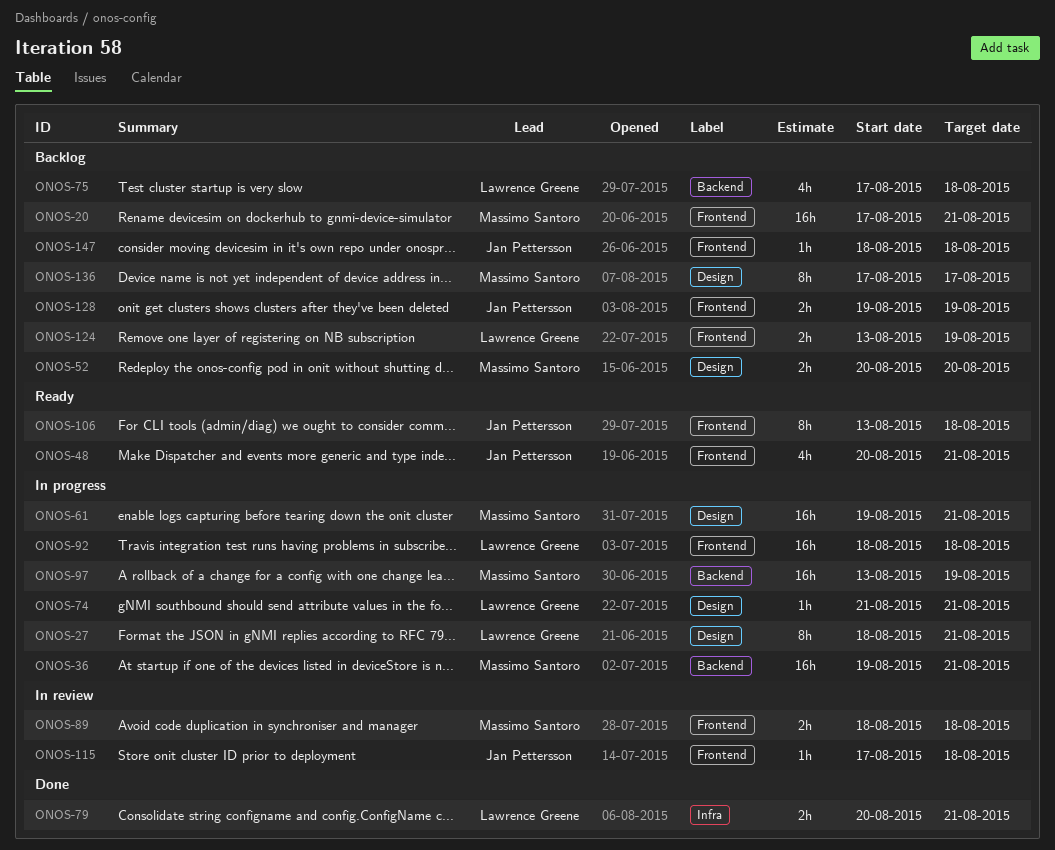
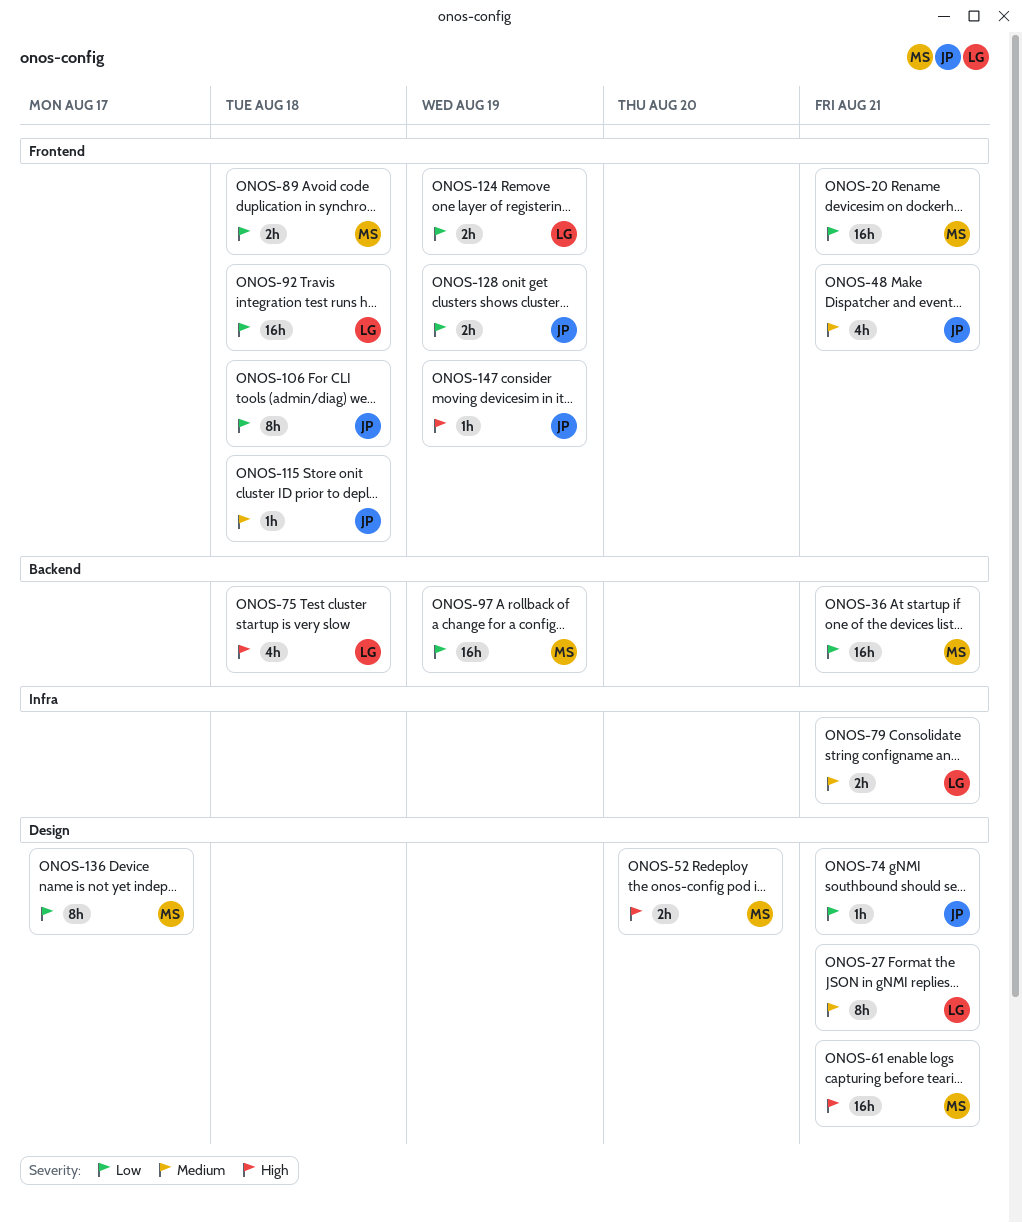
ONOS-74, owner: Lawrence Greene -> Jan Pettersson
ONOS-147, due: Aug 18 -> Aug 19

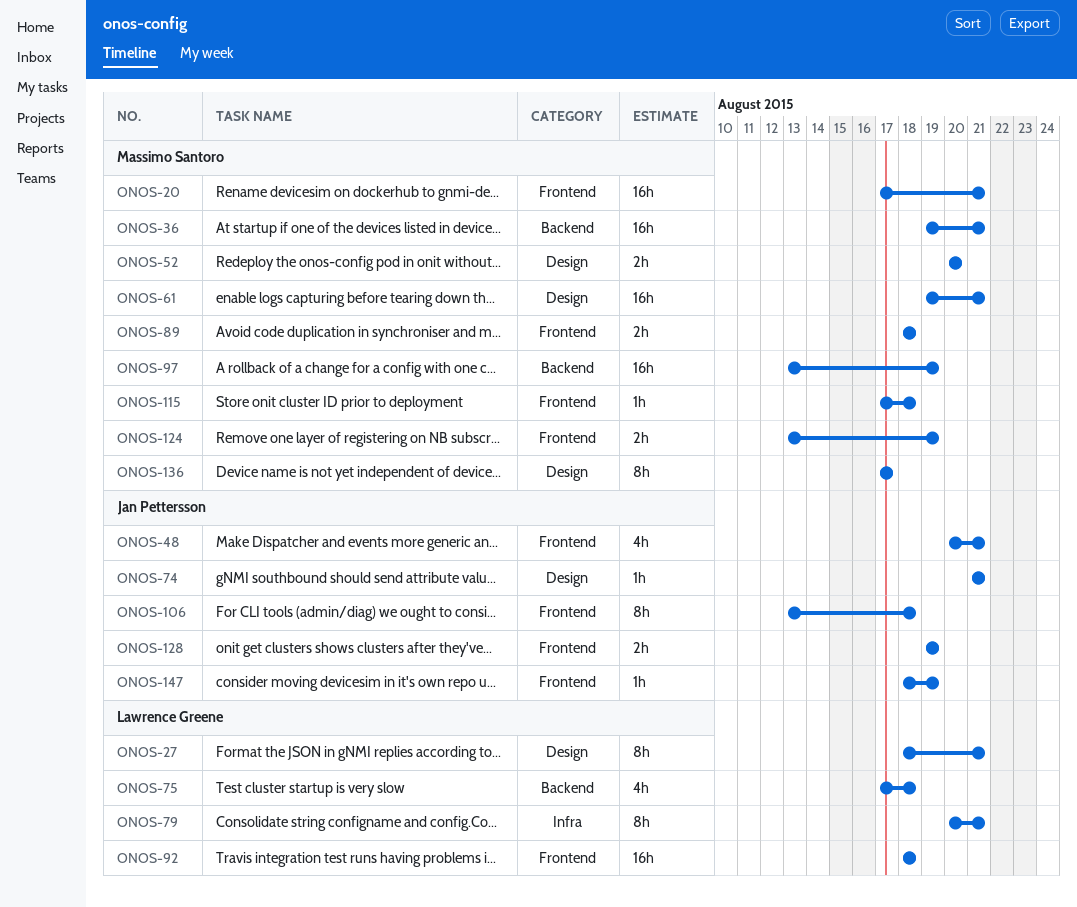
ONOS-79, estimate: 2h -> 8h
ONOS-115, owner: Jan Pettersson -> Massimo Santoro
ONOS-124, owner: Lawrence Greene -> Massimo Santoro

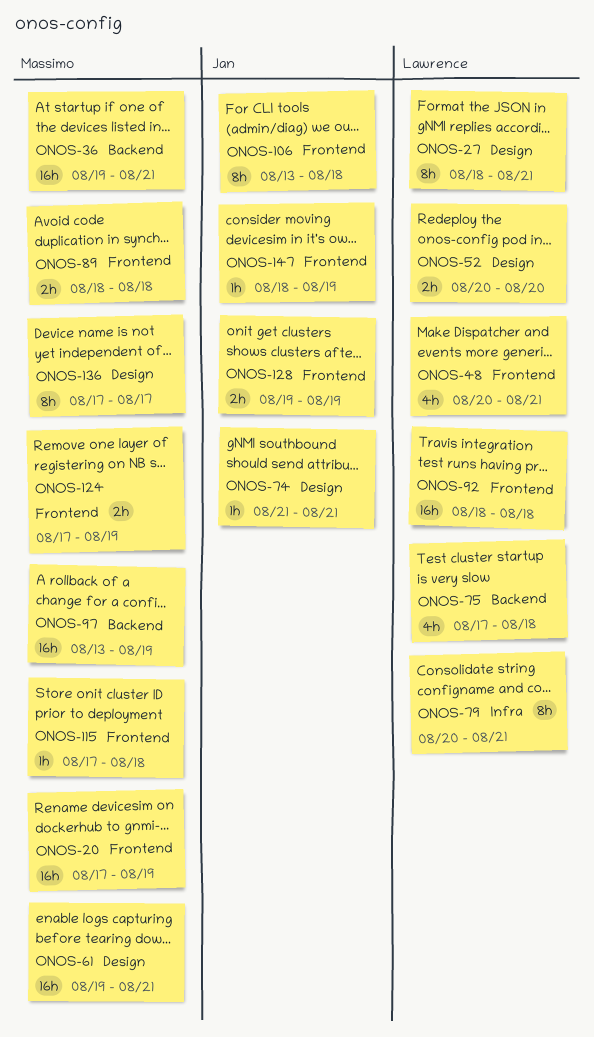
ONOS-20, due: Aug 21 -> Aug 19
ONOS-48, owner: Jan Pettersson -> Lawrence Greene
ONOS-52, owner: Massimo Santoro -> Lawrence Greene
ONOS-124, start: Aug 13 -> Aug 17

